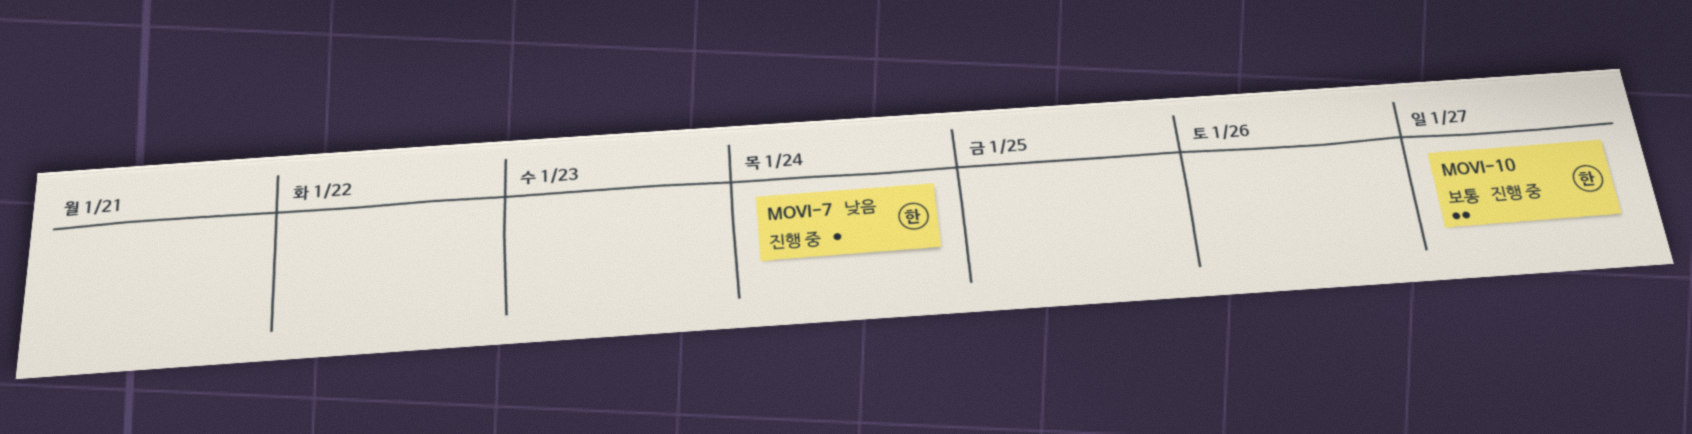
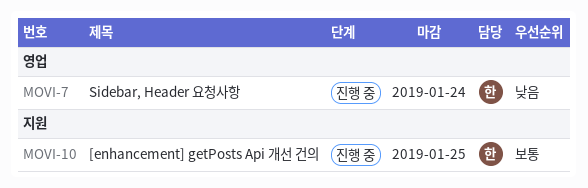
MOVI-10, due: Jan 27 -> Jan 25

